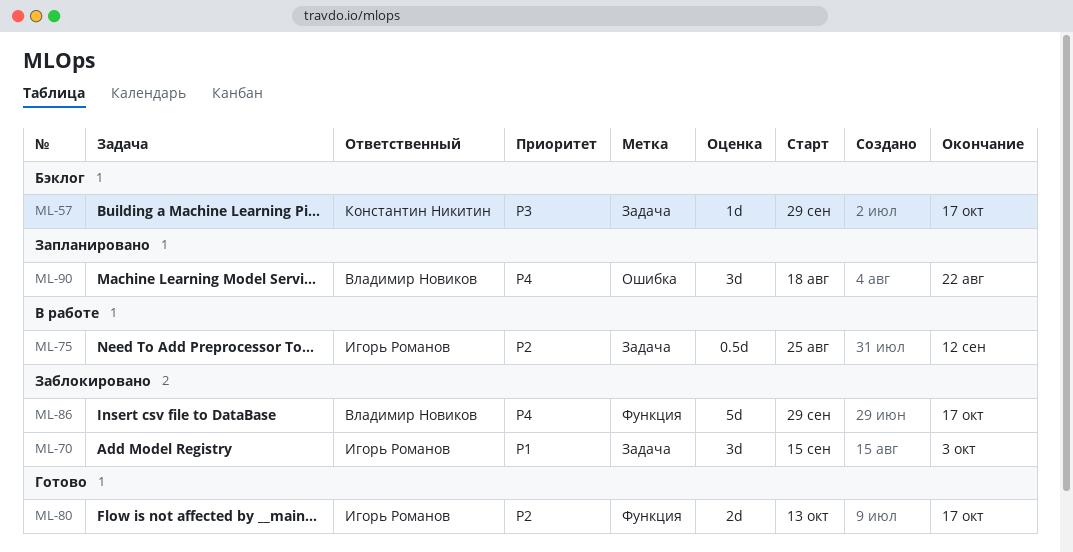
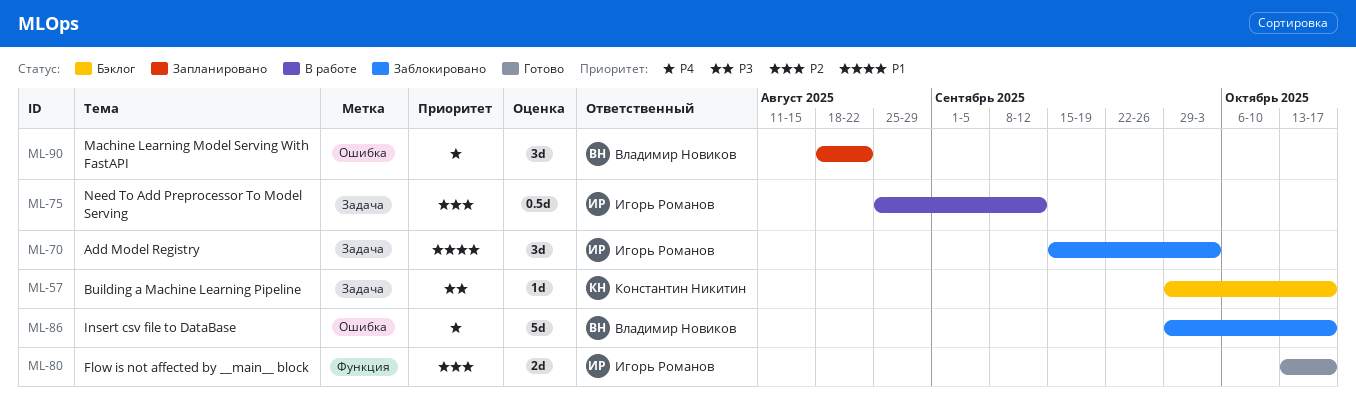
ML-86, label: Функция -> Ошибка

